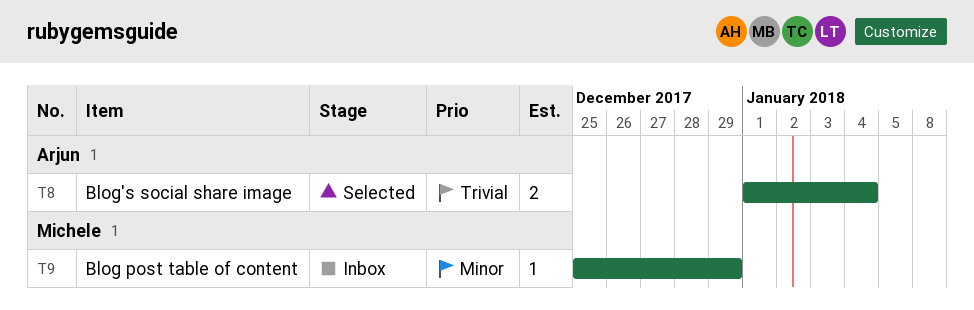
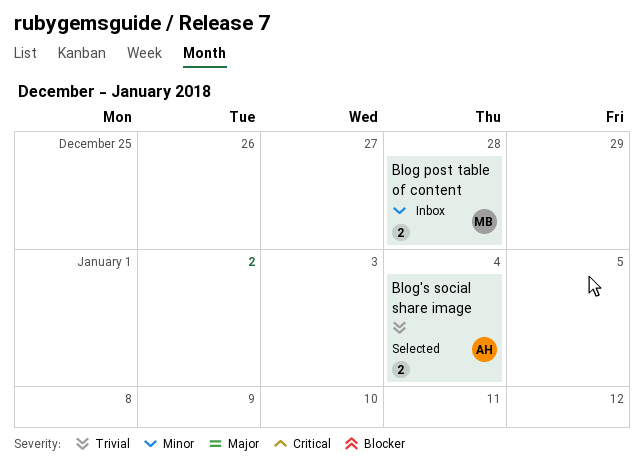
Blog post table of content, estimate: 1 -> 2
Blog post table of content, due: Dec 29 -> Dec 28

